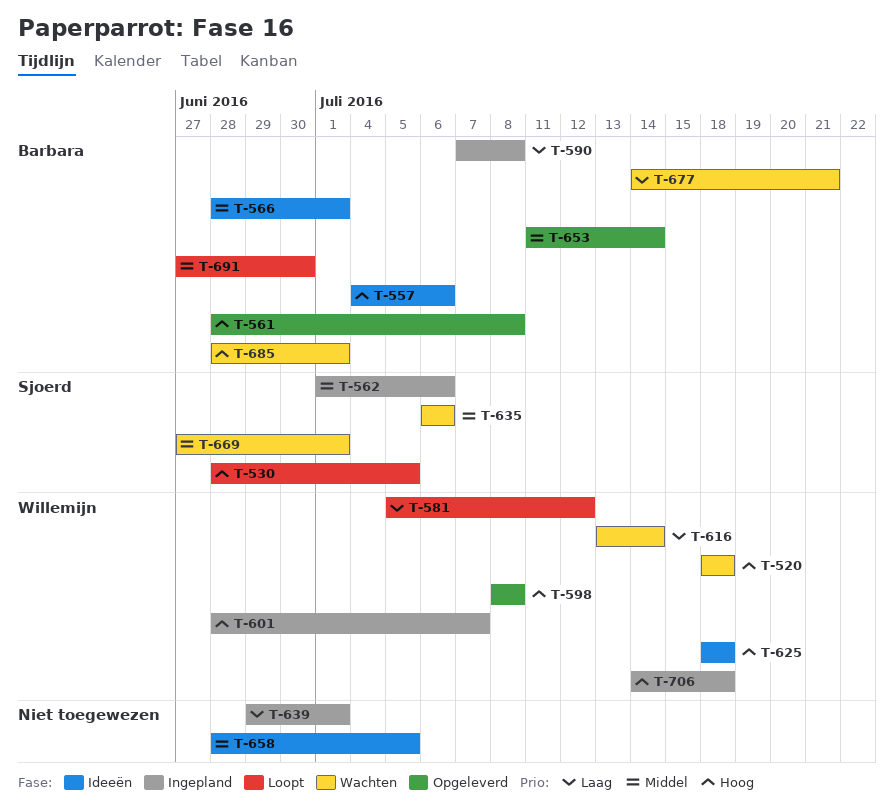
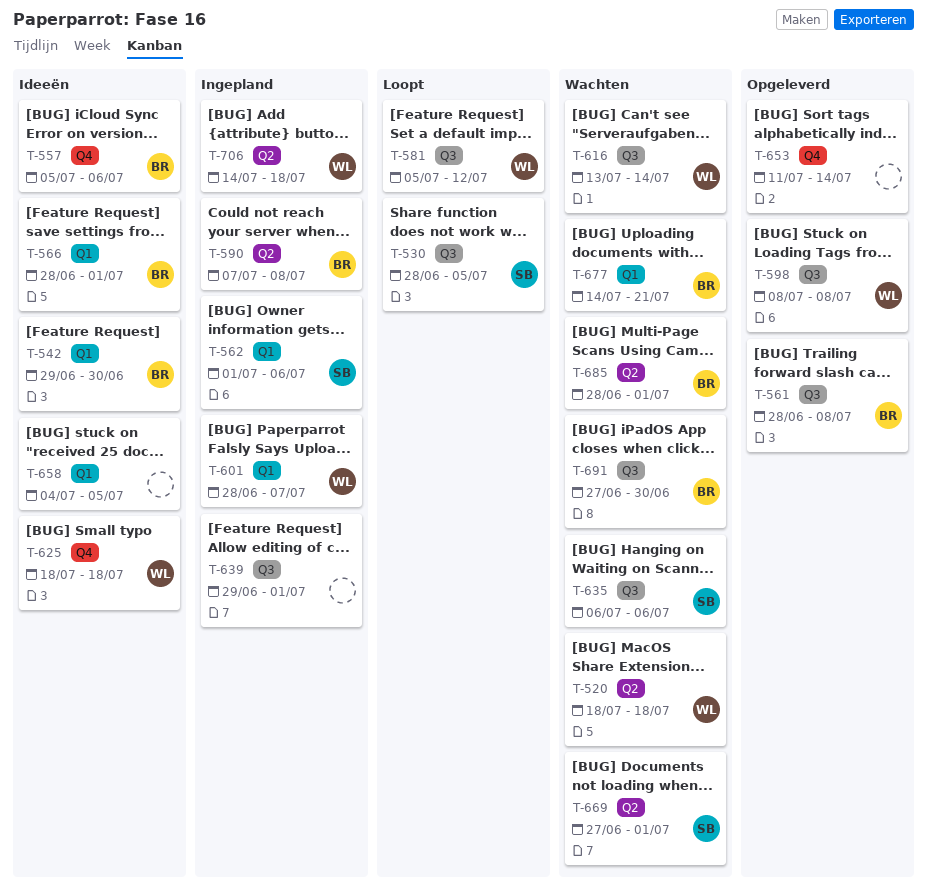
T-542: none -> present
T-557, start: Jul 4 -> Jul 5
T-653, owner: Barbara -> none
T-658, start: Jun 28 -> Jul 4
T-691, status: Loopt -> Wachten

